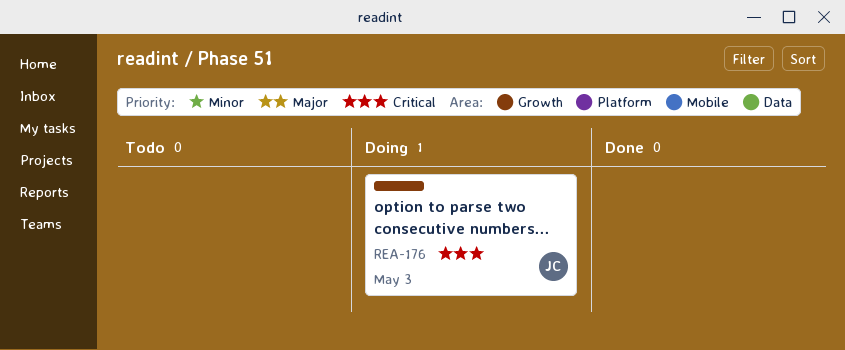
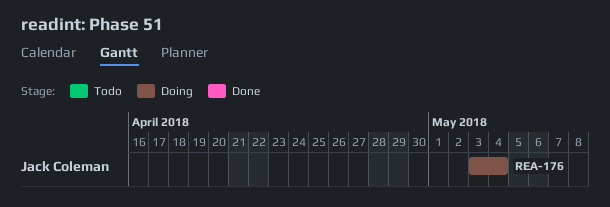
REA-176, due: May 3 -> May 4

